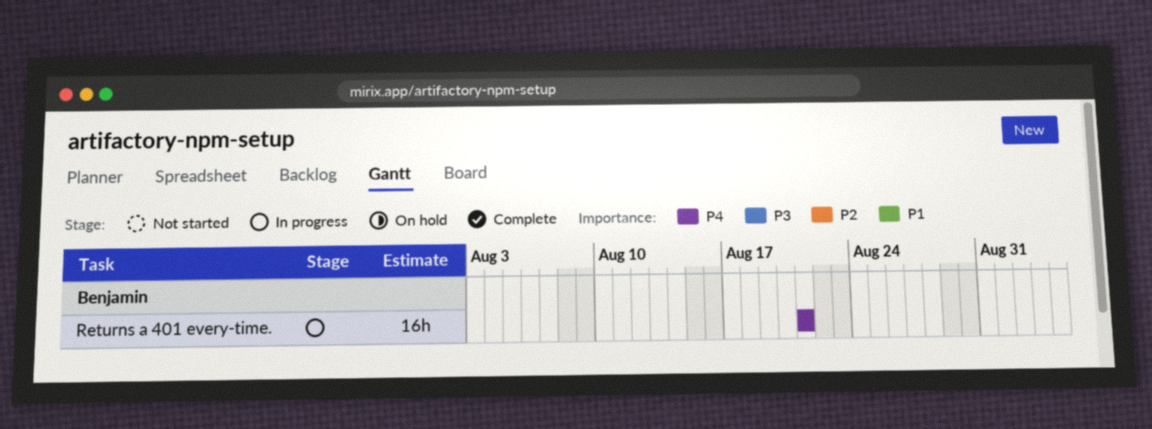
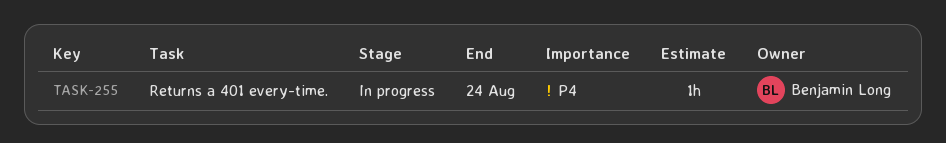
Returns a 401 every-time., estimate: 16h -> 1h
Returns a 401 every-time., due: Aug 21 -> Aug 24

